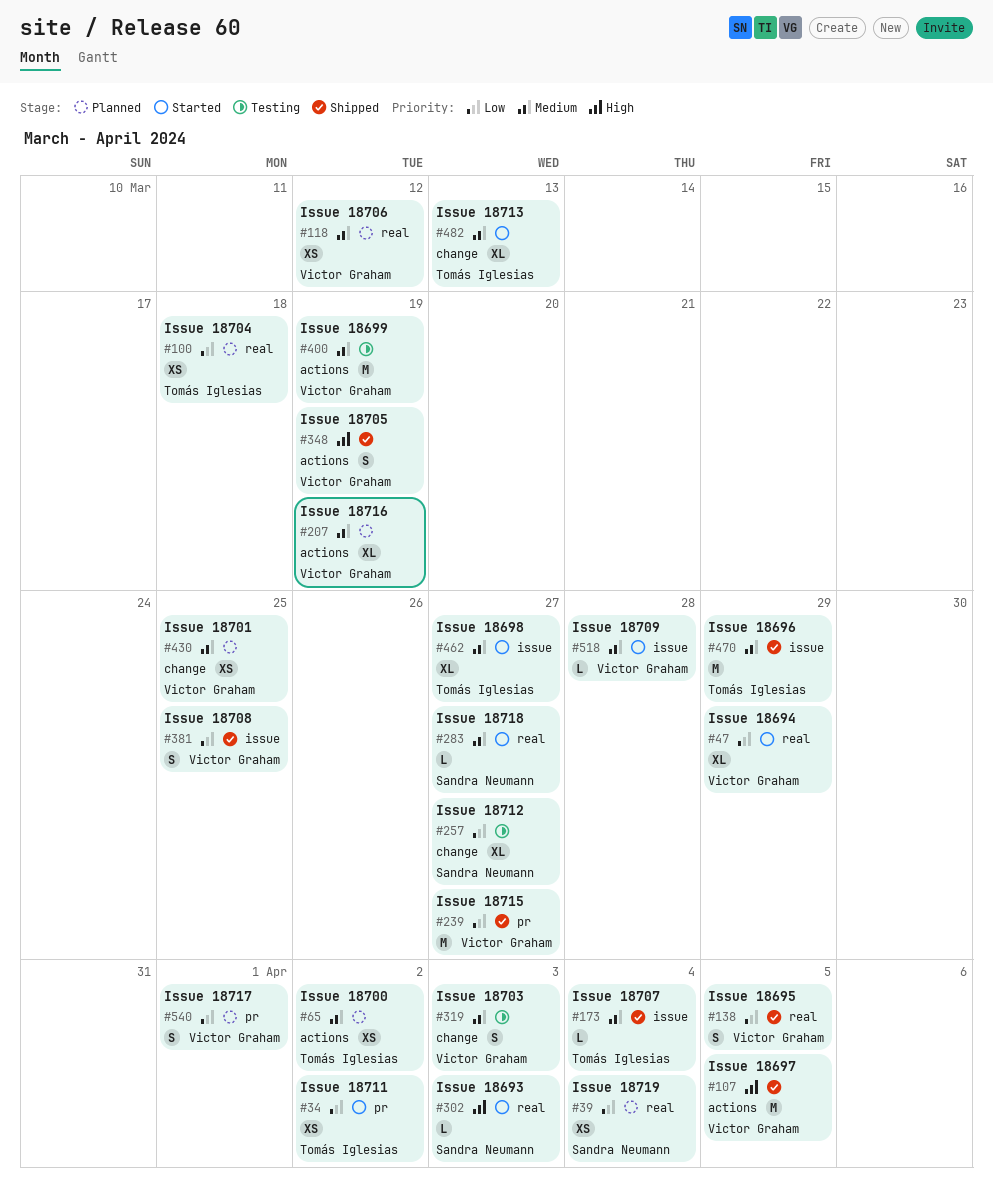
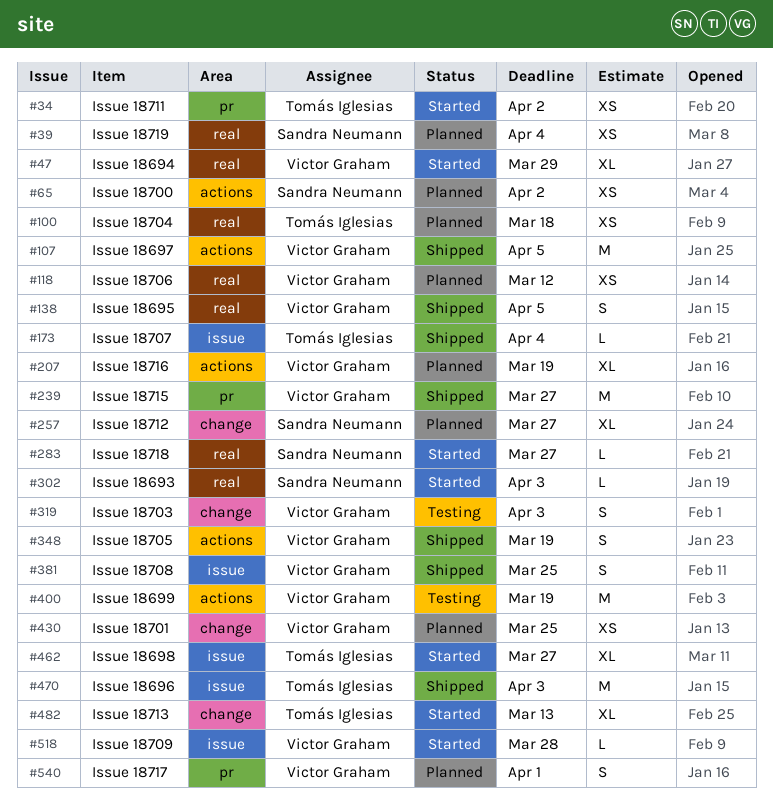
#65, owner: Tomás Iglesias -> Sandra Neumann
#257, status: Testing -> Planned
#470, due: Mar 29 -> Apr 3

